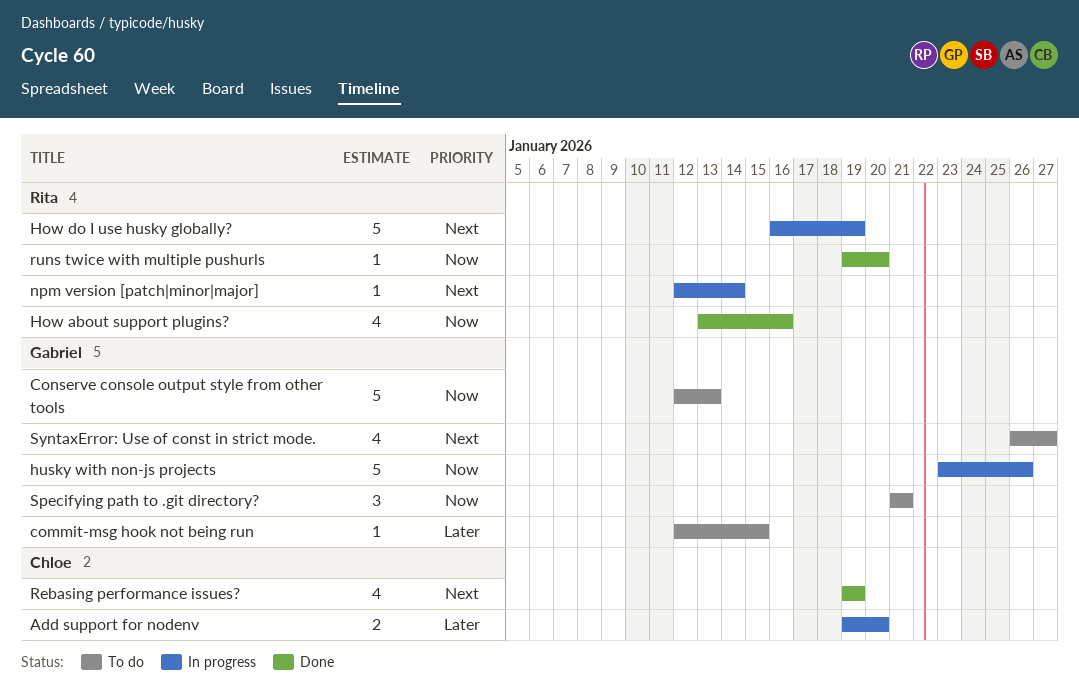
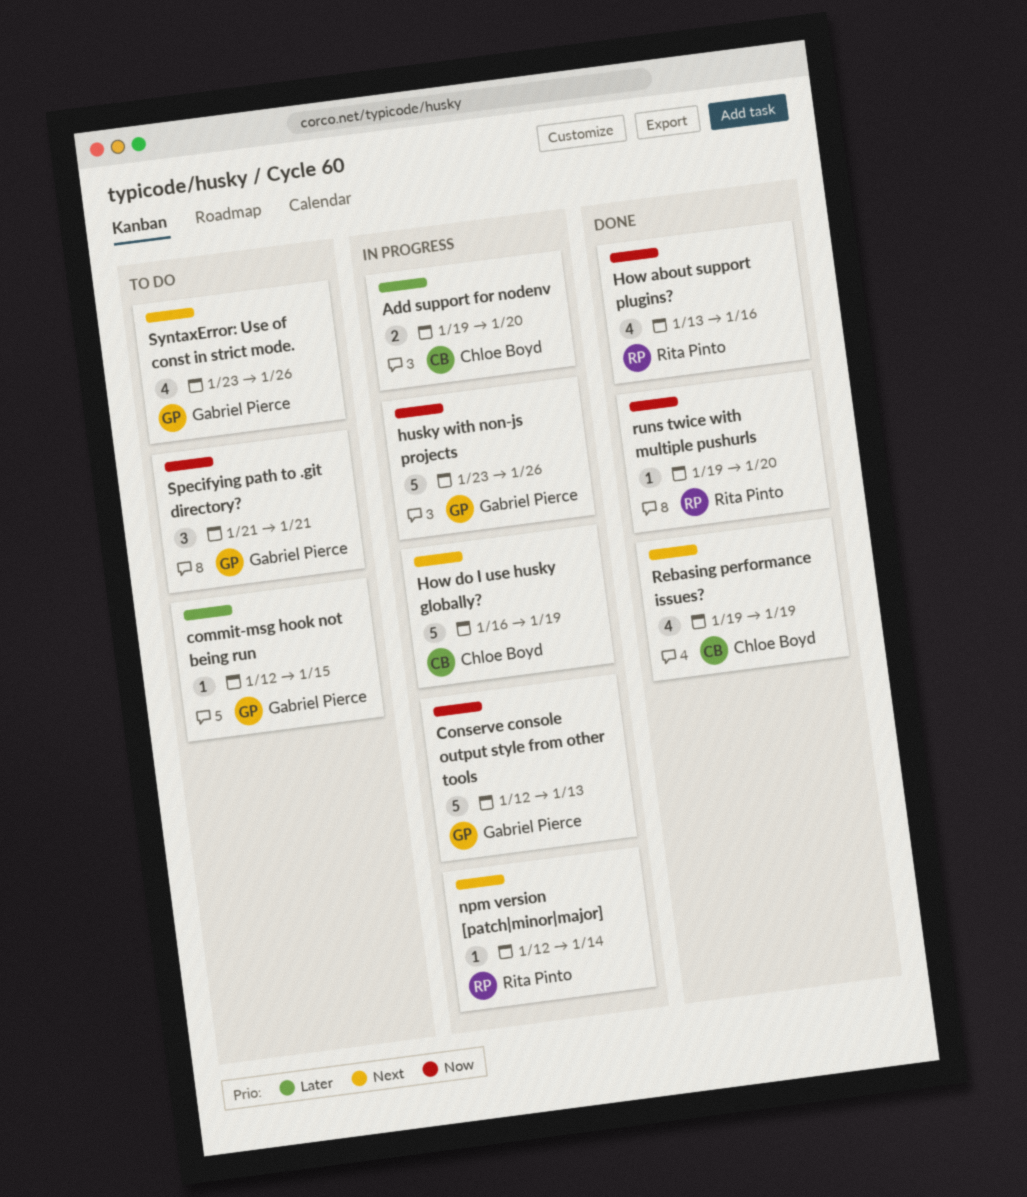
Conserve console output style from other tools, status: To do -> In progress
How do I use husky globally?, owner: Rita Pinto -> Chloe Boyd
SyntaxError: Use of const in strict mode., start: Jan 26 -> Jan 23
SyntaxError: Use of const in strict mode., due: Jan 27 -> Jan 26

